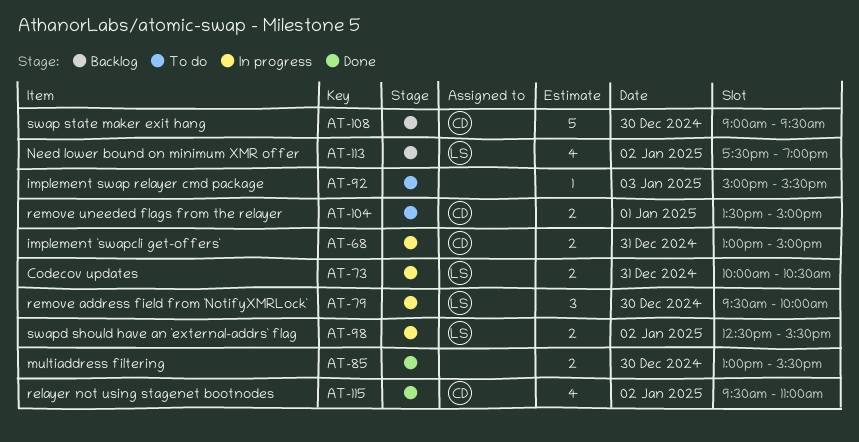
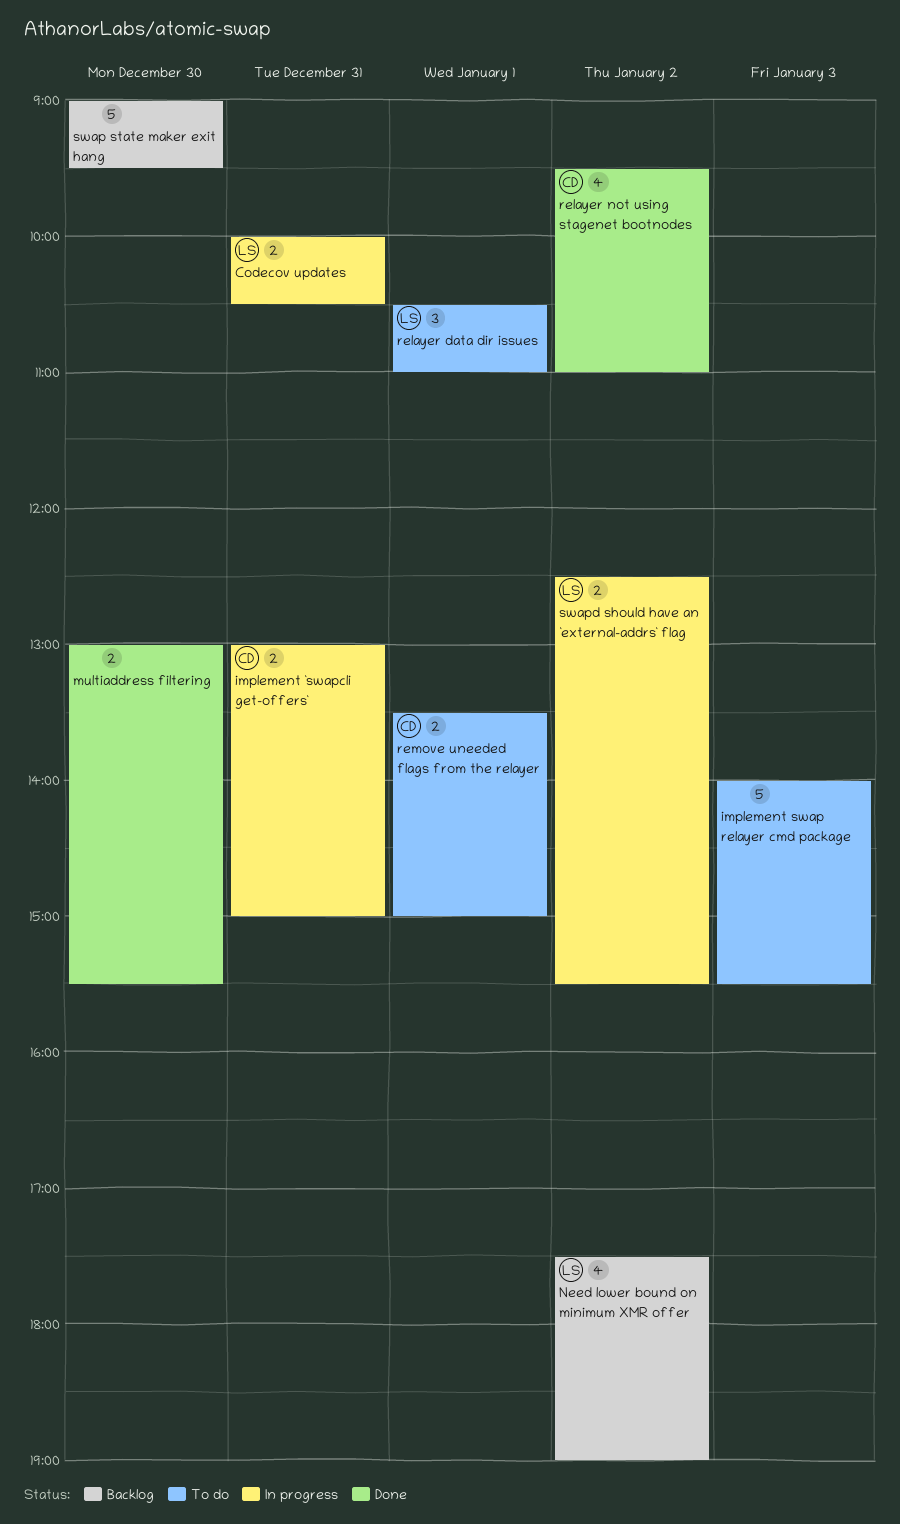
implement swap relayer cmd package, estimate: 1 -> 5
implement swap relayer cmd package, begins: 15:00 -> 14:00
relayer data dir issues: none -> present
remove address field from `NotifyXMRLock`: present -> none
swap state maker exit hang, owner: CD -> none

